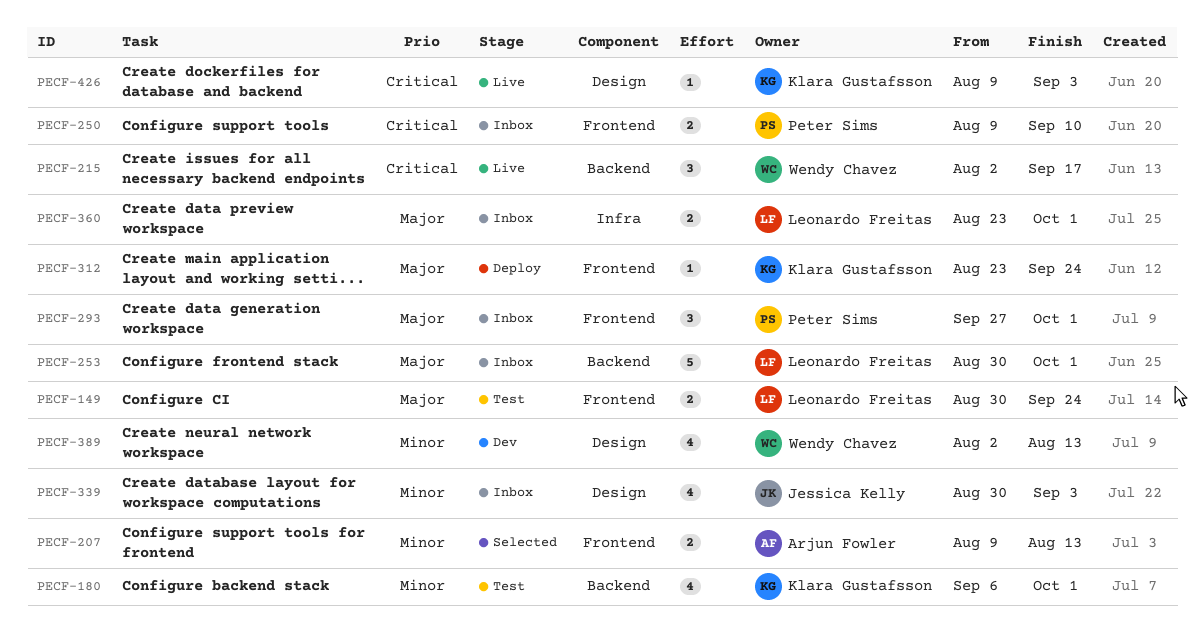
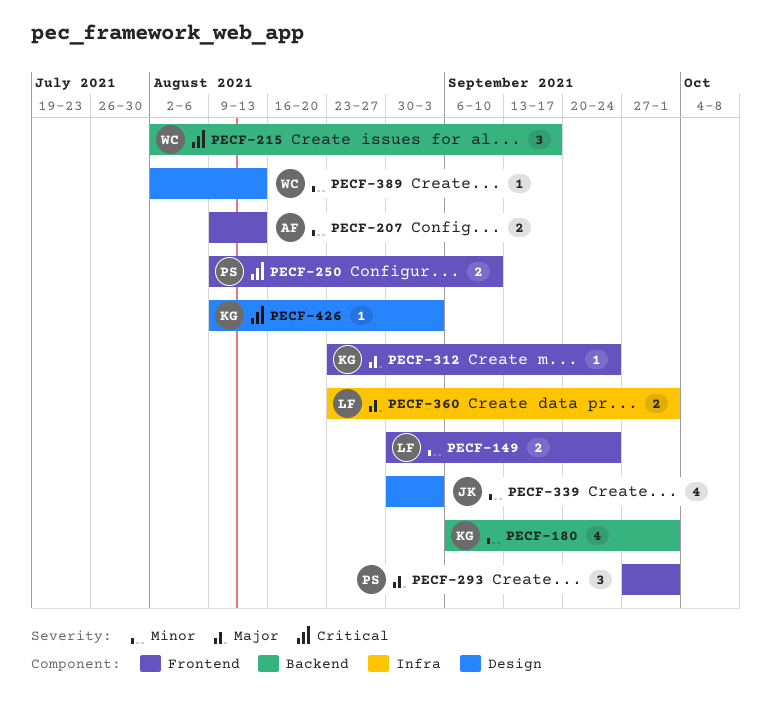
PECF-149, priority: Major -> Minor
PECF-253: present -> none
PECF-389, estimate: 4 -> 1

